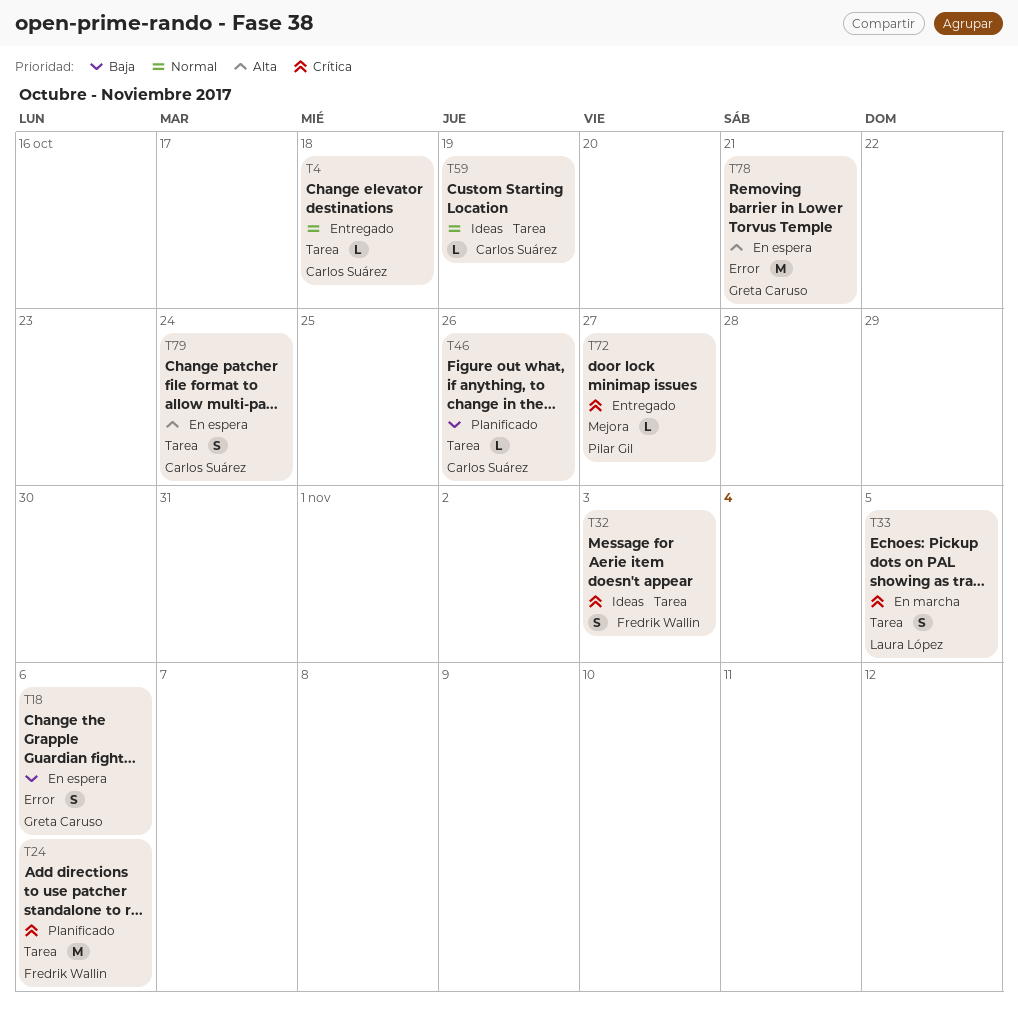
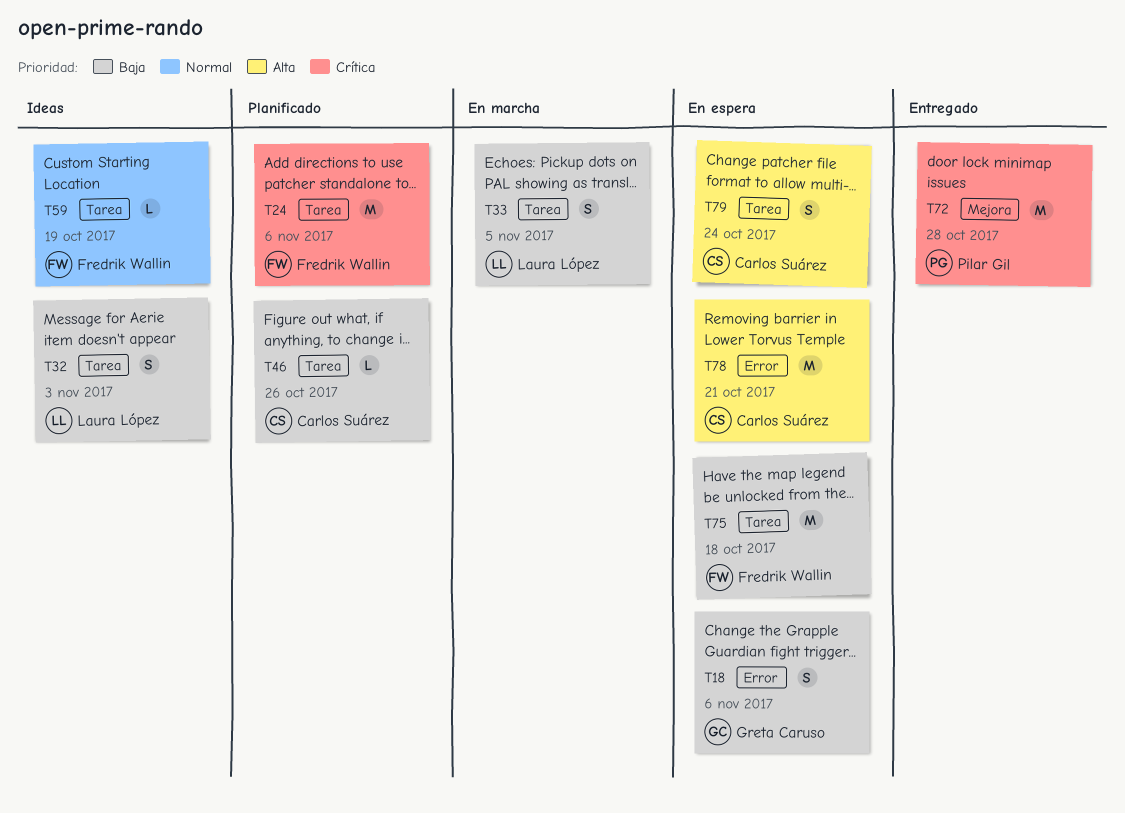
T4: present -> none
T32, owner: Fredrik Wallin -> Laura López
T32, priority: Crítica -> Baja
T33, priority: Crítica -> Baja
T59, owner: Carlos Suárez -> Fredrik Wallin
T72, estimate: L -> M
T72, due: Oct 27 -> Oct 28
T75: none -> present
T78, owner: Greta Caruso -> Carlos Suárez

